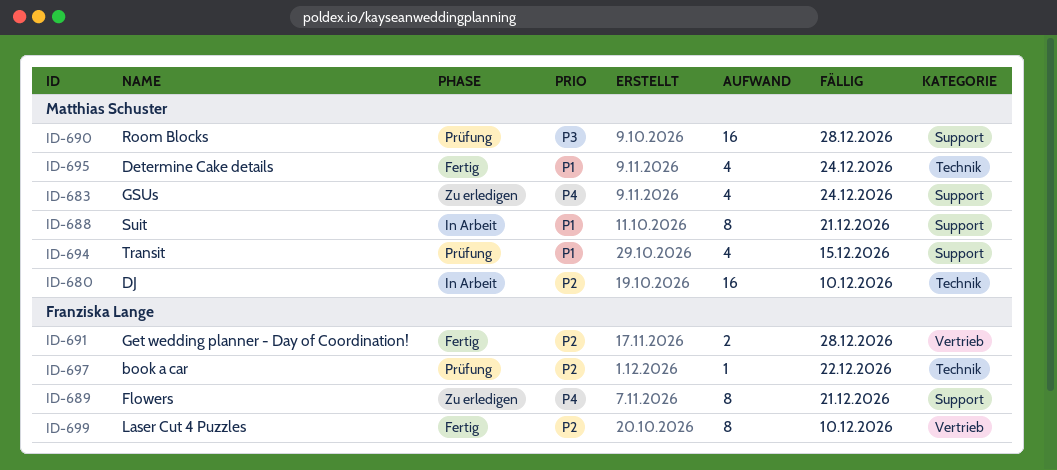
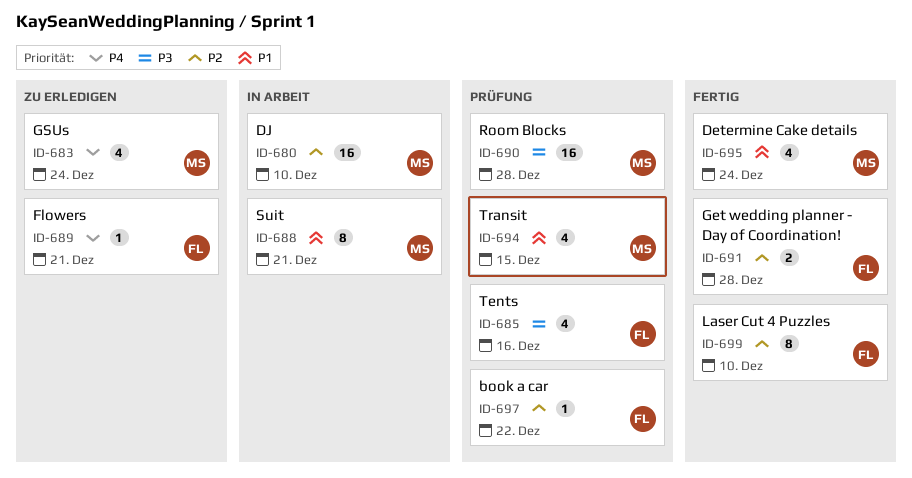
ID-685: none -> present
ID-689, estimate: 8 -> 1

